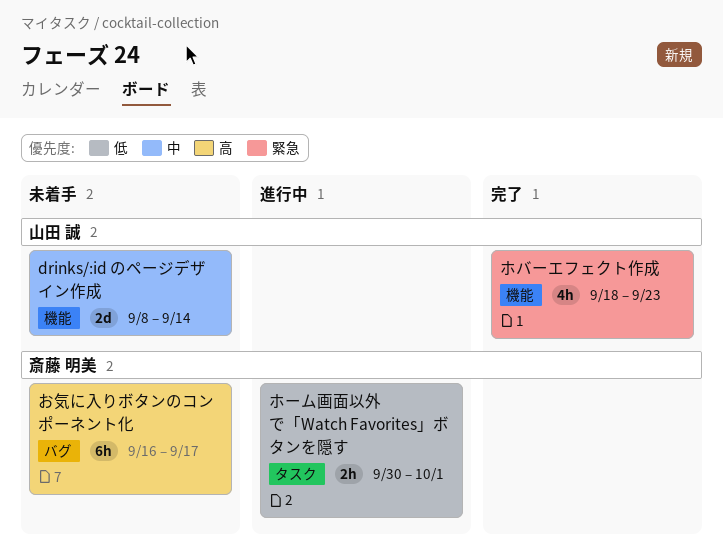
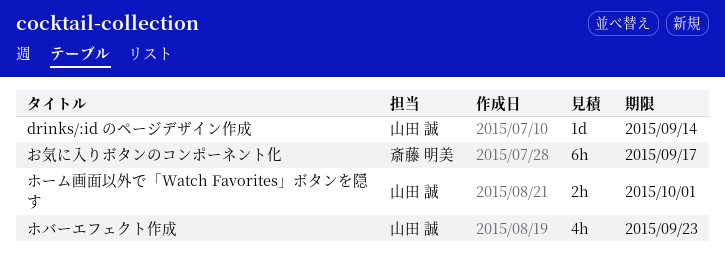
drinks/:id のページデザイン作成, estimate: 2d -> 1d
ホーム画面以外で「Watch Favorites」ボタンを隠す, owner: 斎藤 明美 -> 山田 誠

